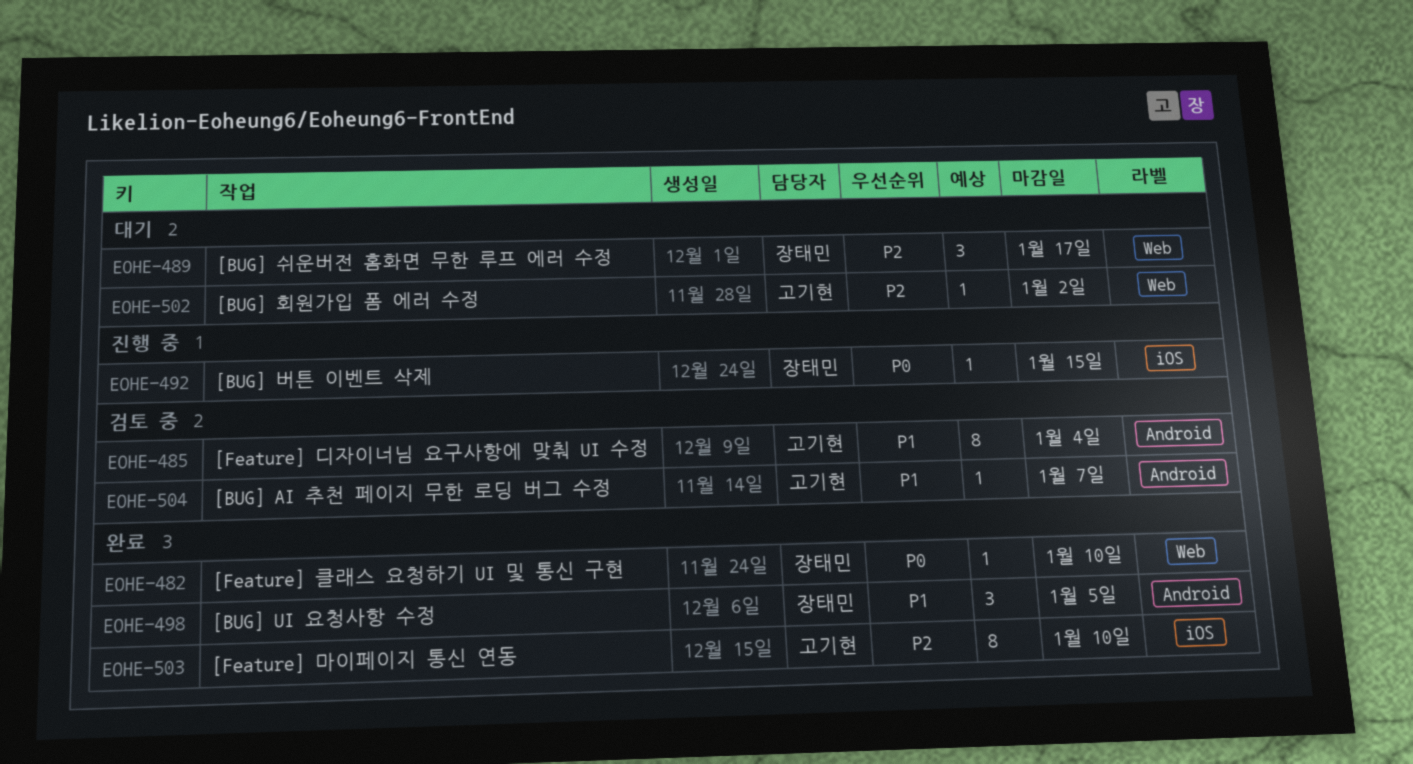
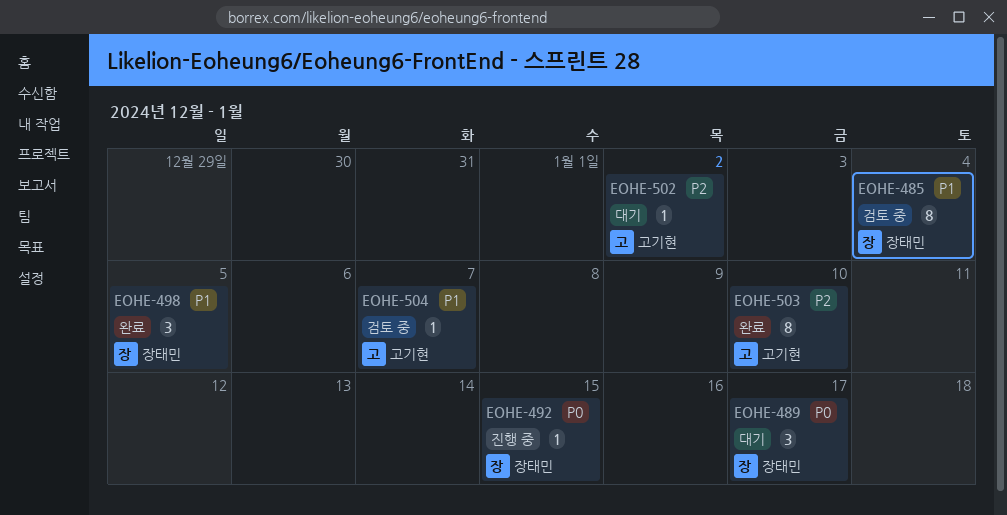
EOHE-482: present -> none
EOHE-485, owner: 고기현 -> 장태민
EOHE-489, priority: P2 -> P0

